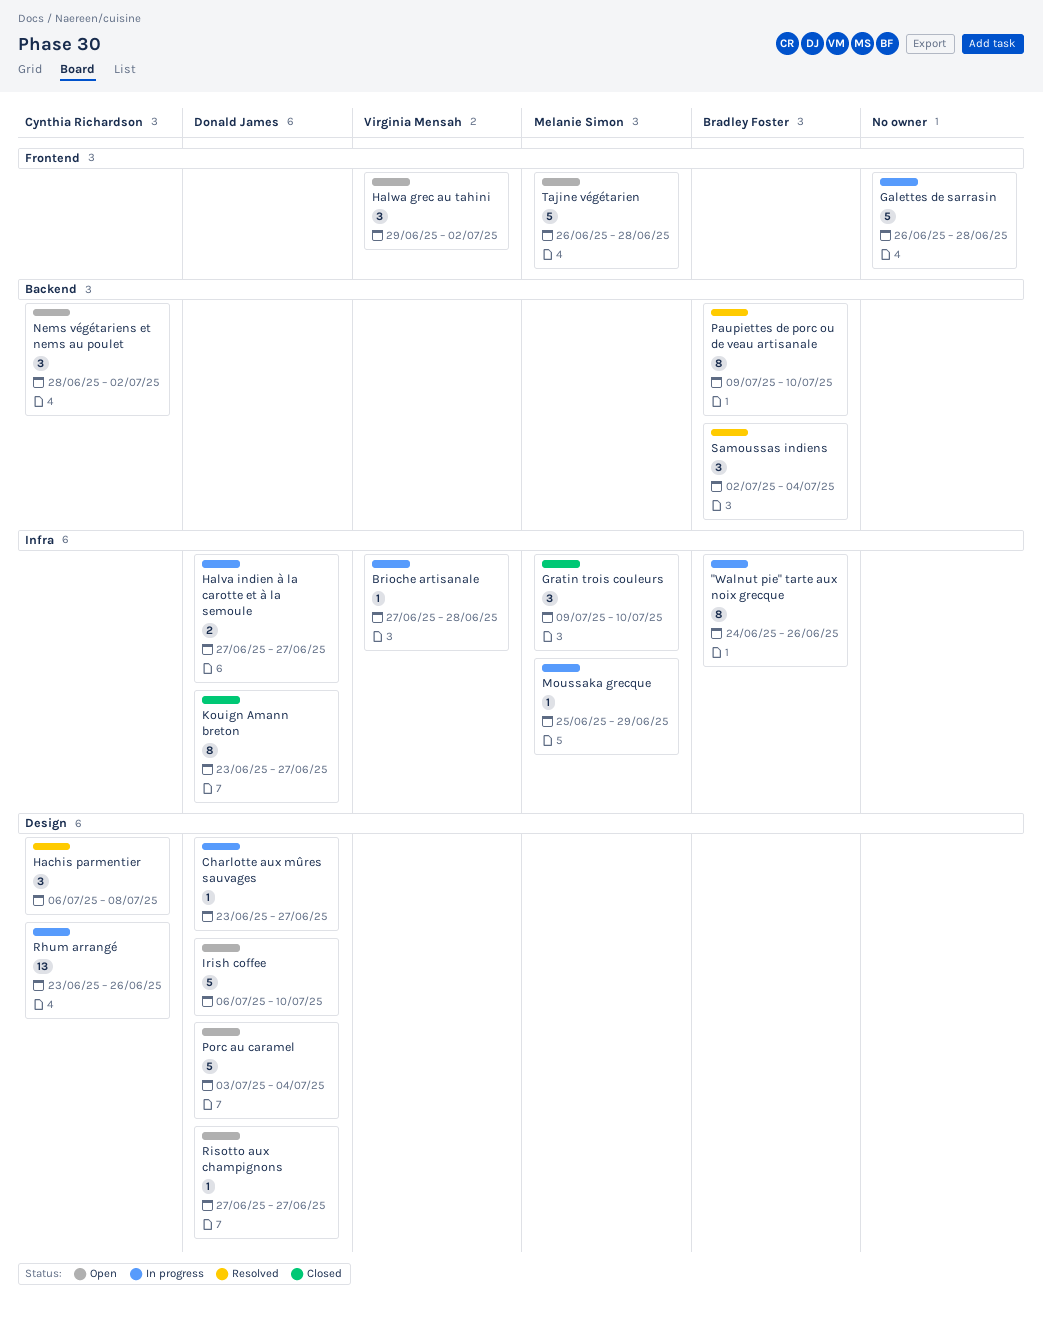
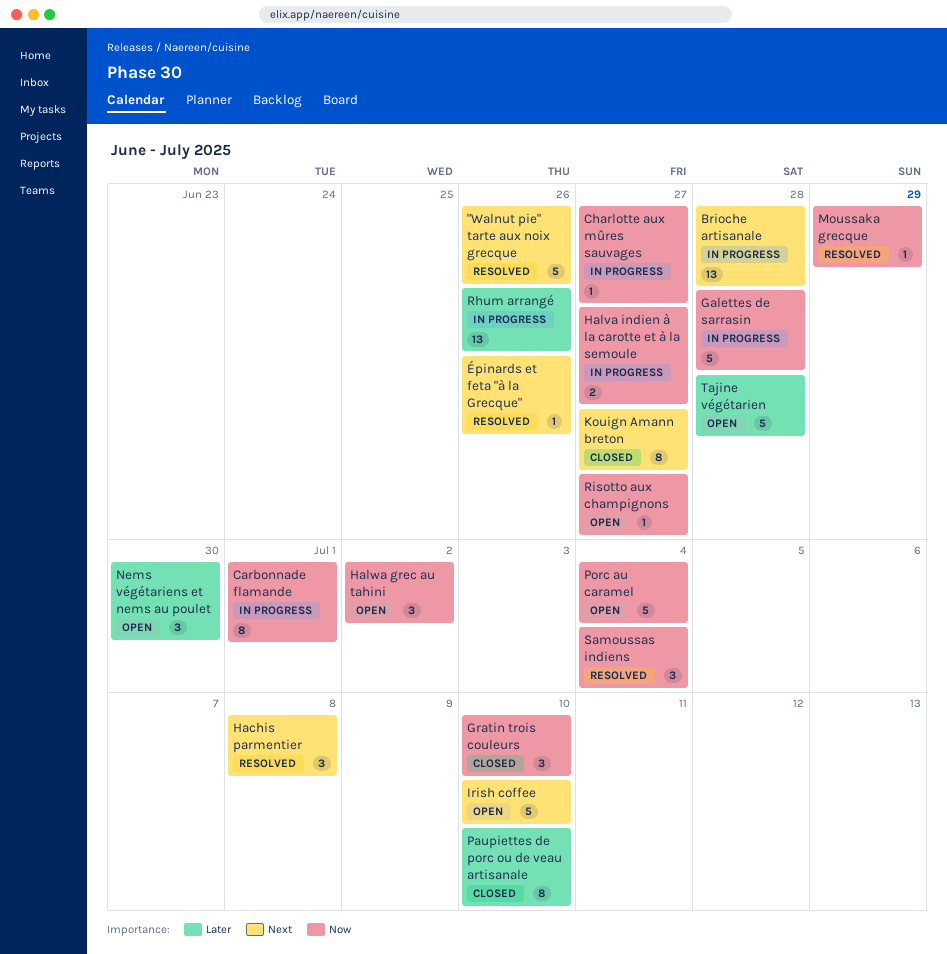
"Walnut pie" tarte aux noix grecque, status: In progress -> Resolved
"Walnut pie" tarte aux noix grecque, estimate: 8 -> 5
Brioche artisanale, estimate: 1 -> 13
Carbonnade flamande: none -> present
Moussaka grecque, status: In progress -> Resolved
Nems végétariens et nems au poulet, due: Jul 2 -> Jun 30
Paupiettes de porc ou de veau artisanale, status: Resolved -> Closed
Épinards et feta "à la Grecque": none -> present

